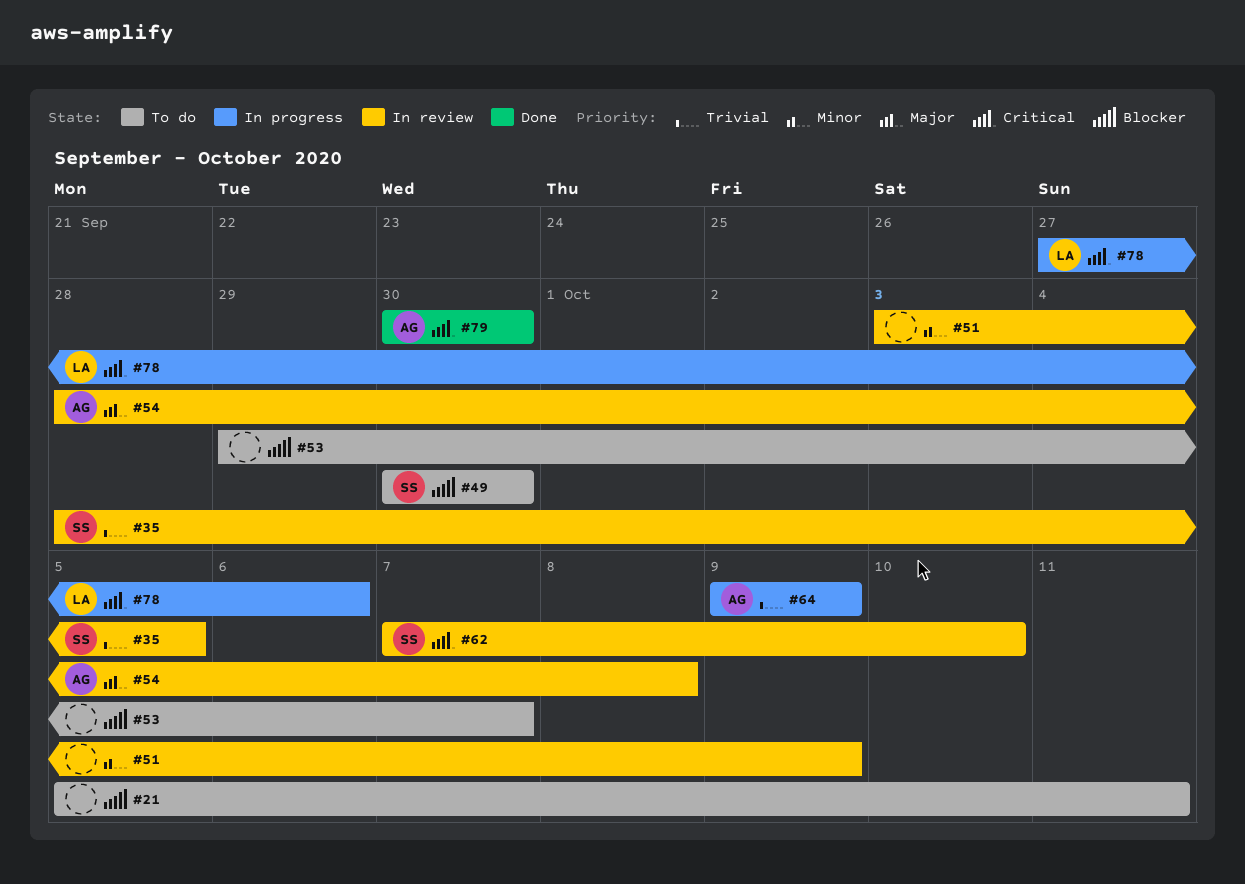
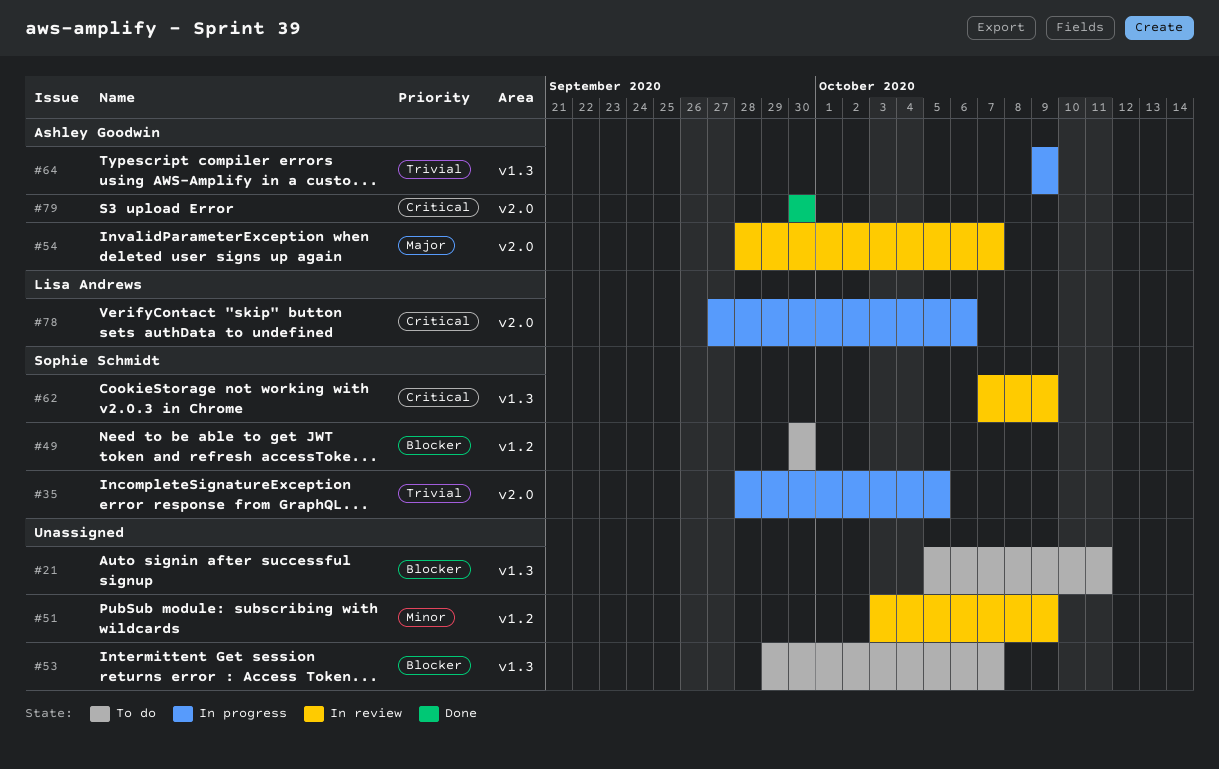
#35, status: In review -> In progress
#54, due: Oct 8 -> Oct 7
#62, due: Oct 10 -> Oct 9

